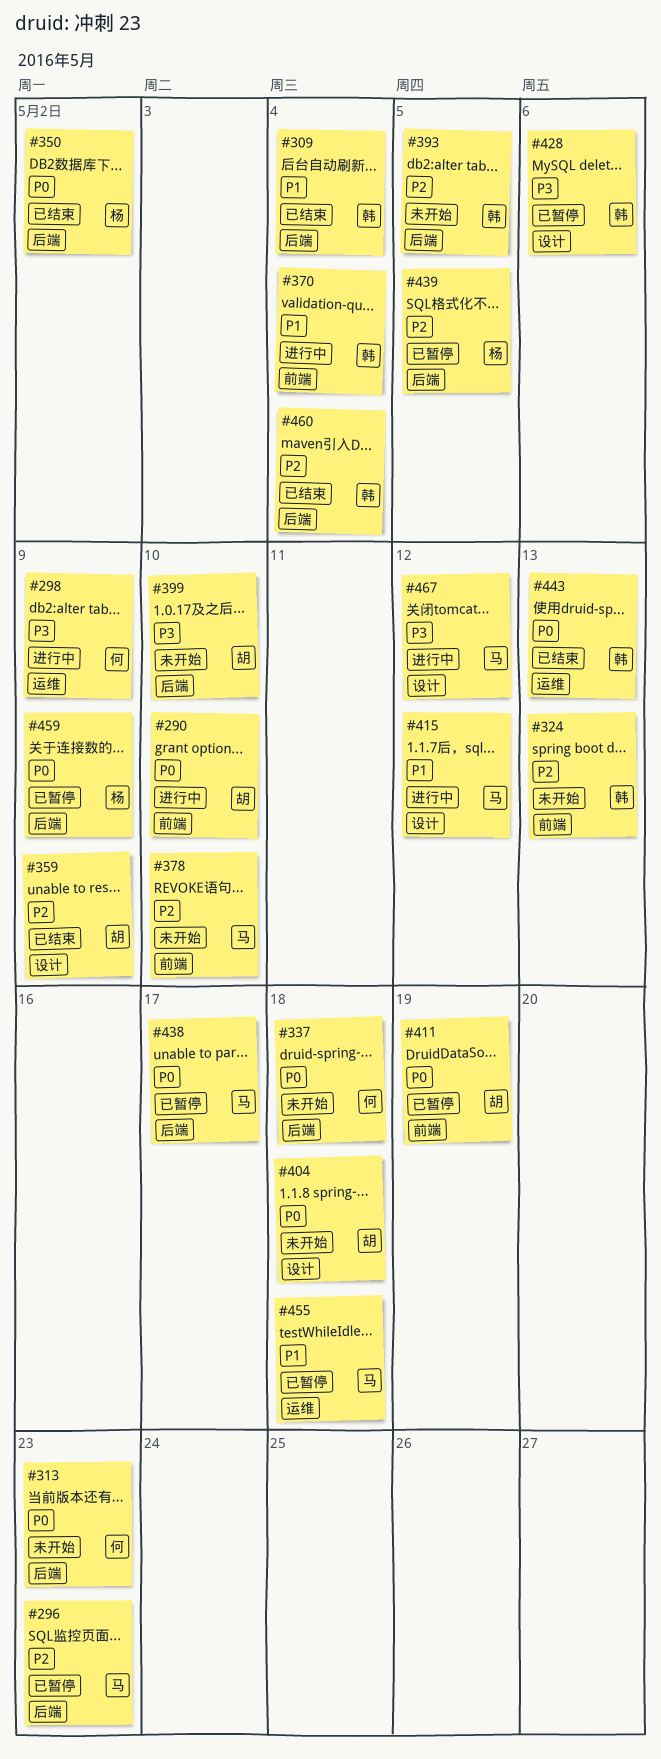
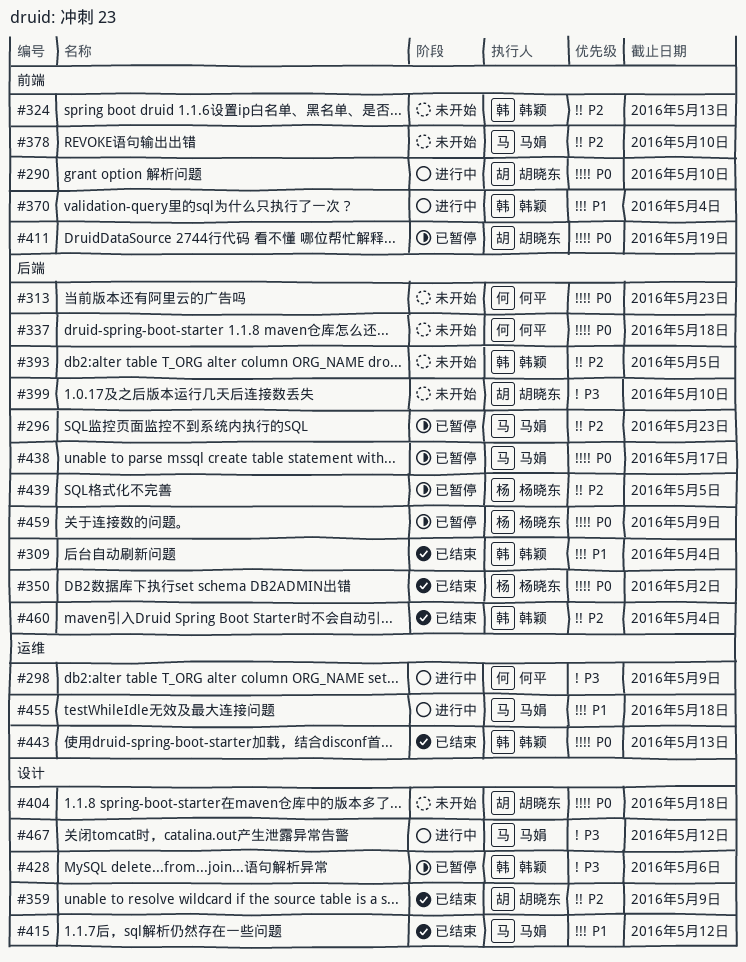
#415, status: 进行中 -> 已结束
#455, status: 已暂停 -> 进行中

